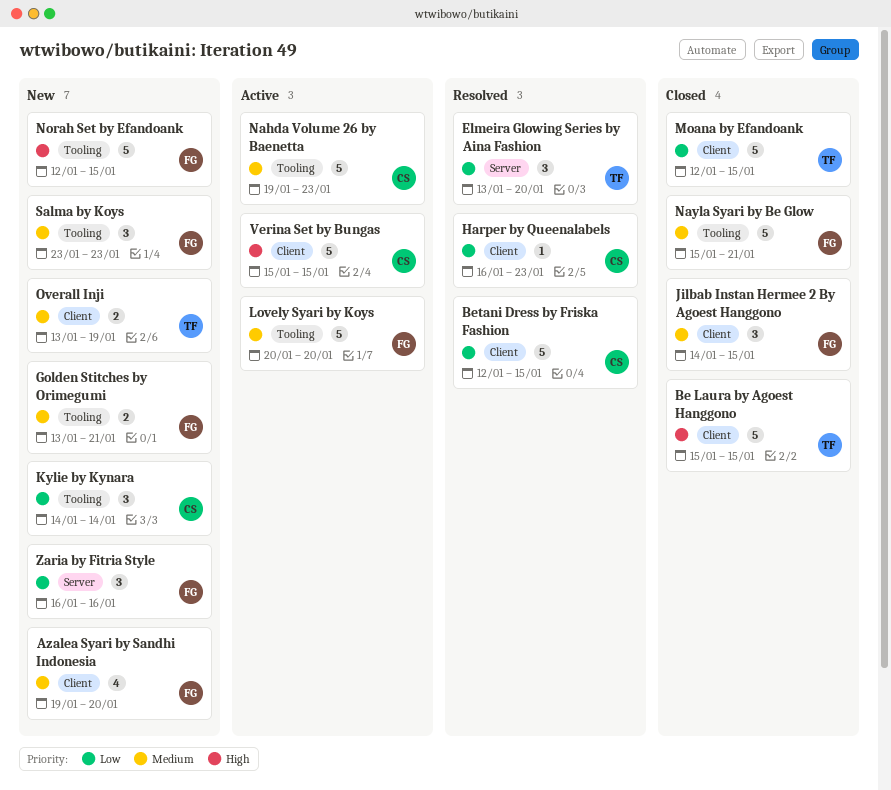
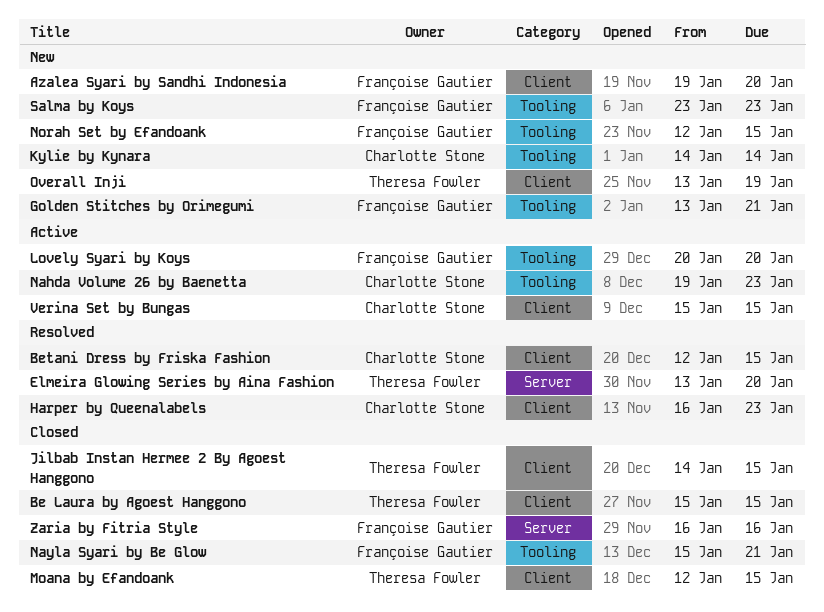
Jilbab Instan Hermee 2 By Agoest Hanggono, owner: Françoise Gautier -> Theresa Fowler
Zaria by Fitria Style, status: New -> Closed

